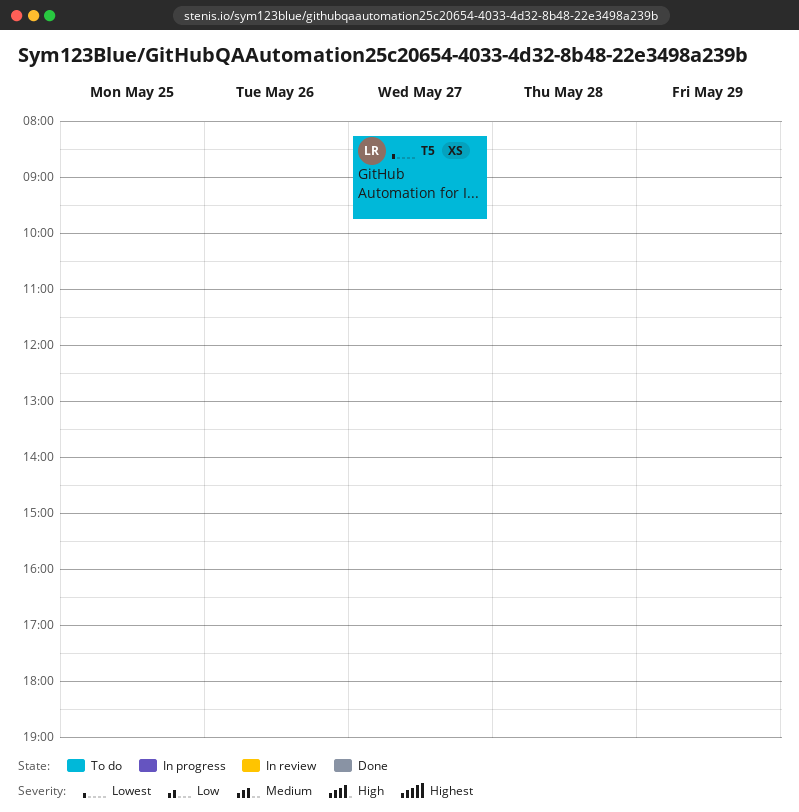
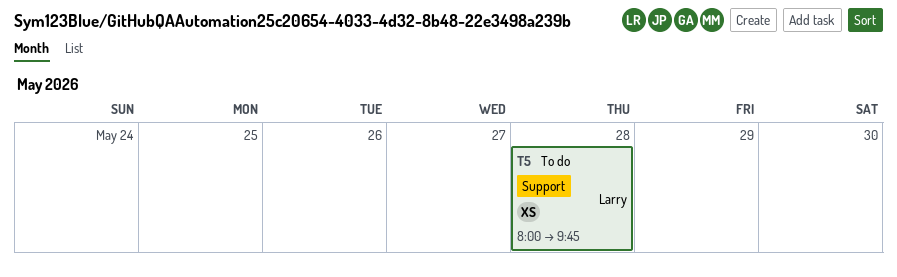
T5, day: May 27 -> May 28
T5, begins: 08:15 -> 08:00

